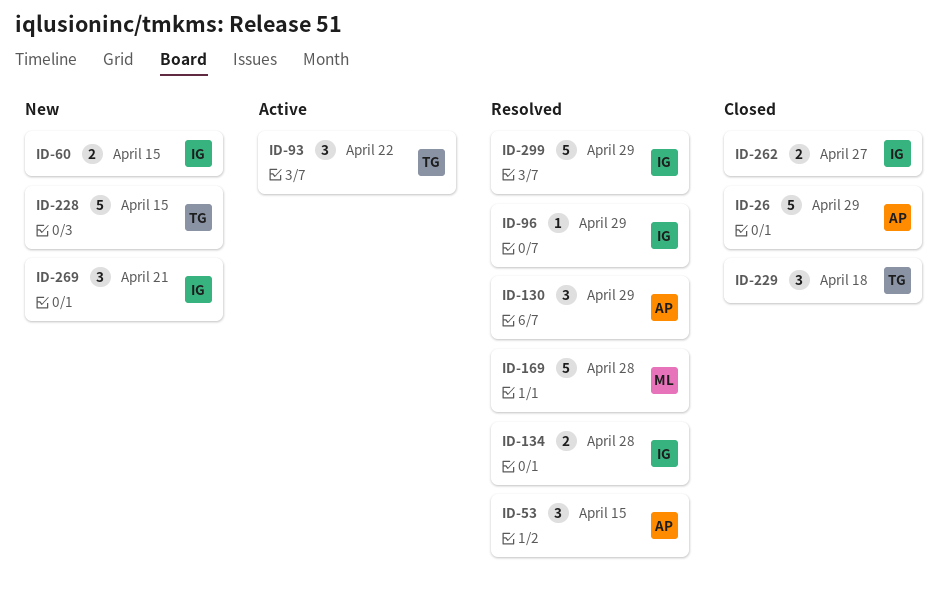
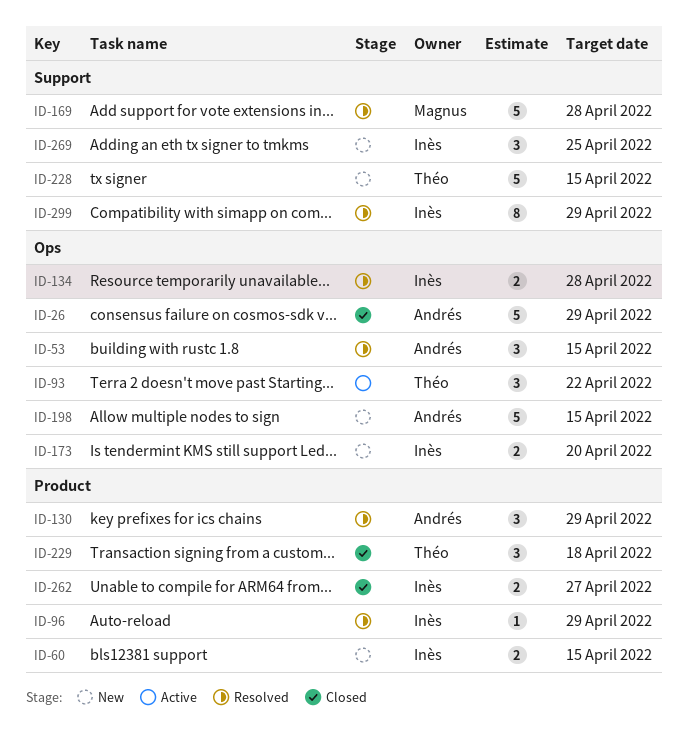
ID-173: none -> present
ID-198: none -> present
ID-269, due: Apr 21 -> Apr 25
ID-299, estimate: 5 -> 8

